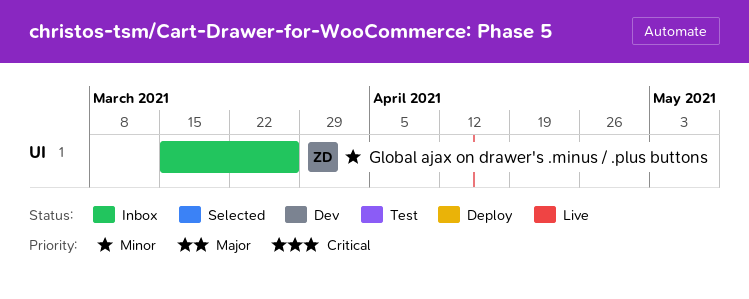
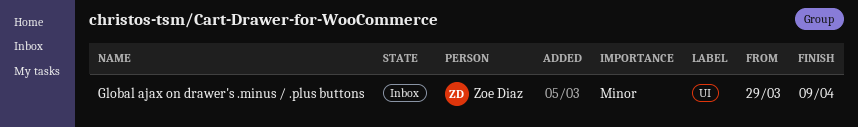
Global ajax on drawer's .minus / .plus buttons, start: Mar 15 -> Mar 29
Global ajax on drawer's .minus / .plus buttons, due: Mar 26 -> Apr 9

